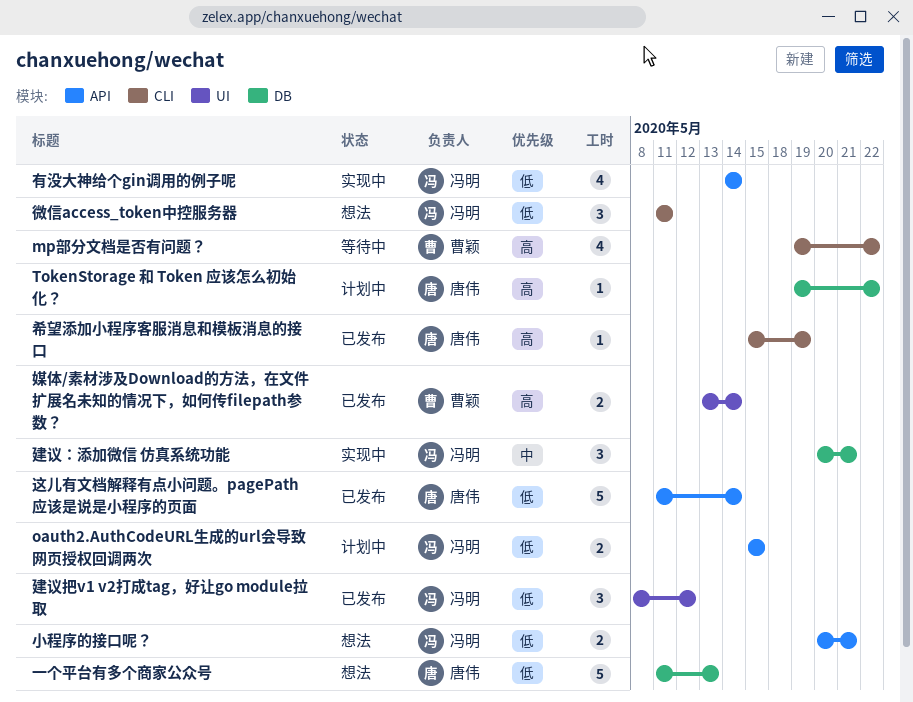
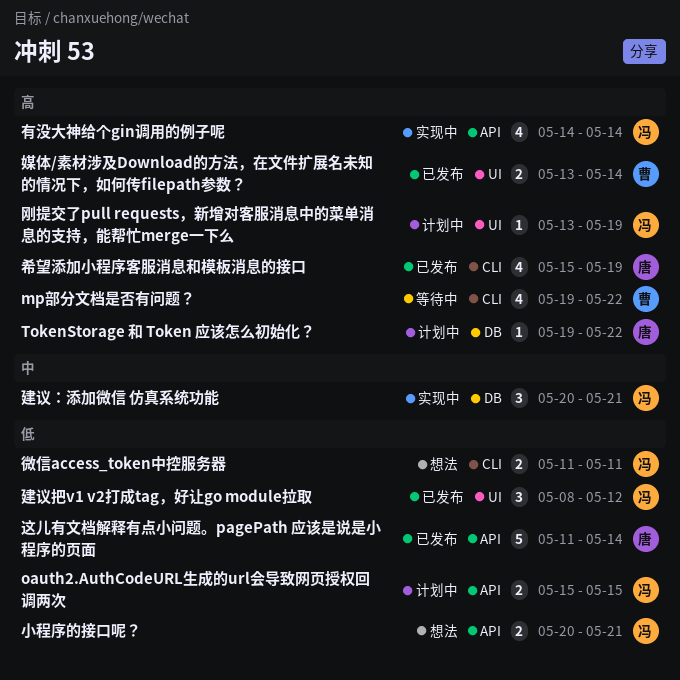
一个平台有多个商家公众号: present -> none
刚提交了pull requests，新增对客服消息中的菜单消息的支持，能帮忙merge一下么: none -> present
希望添加小程序客服消息和模板消息的接口, estimate: 1 -> 4
微信access_token中控服务器, estimate: 3 -> 2
有没大神给个gin调用的例子呢, priority: 低 -> 高

